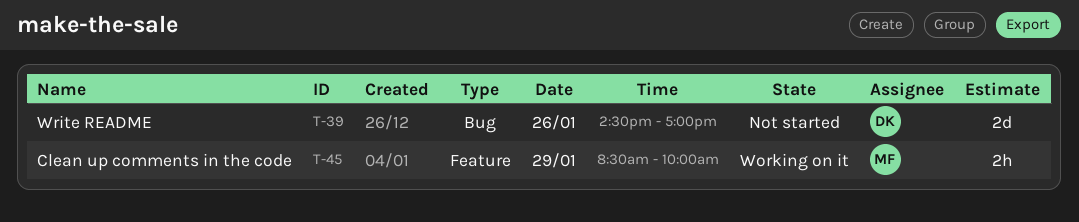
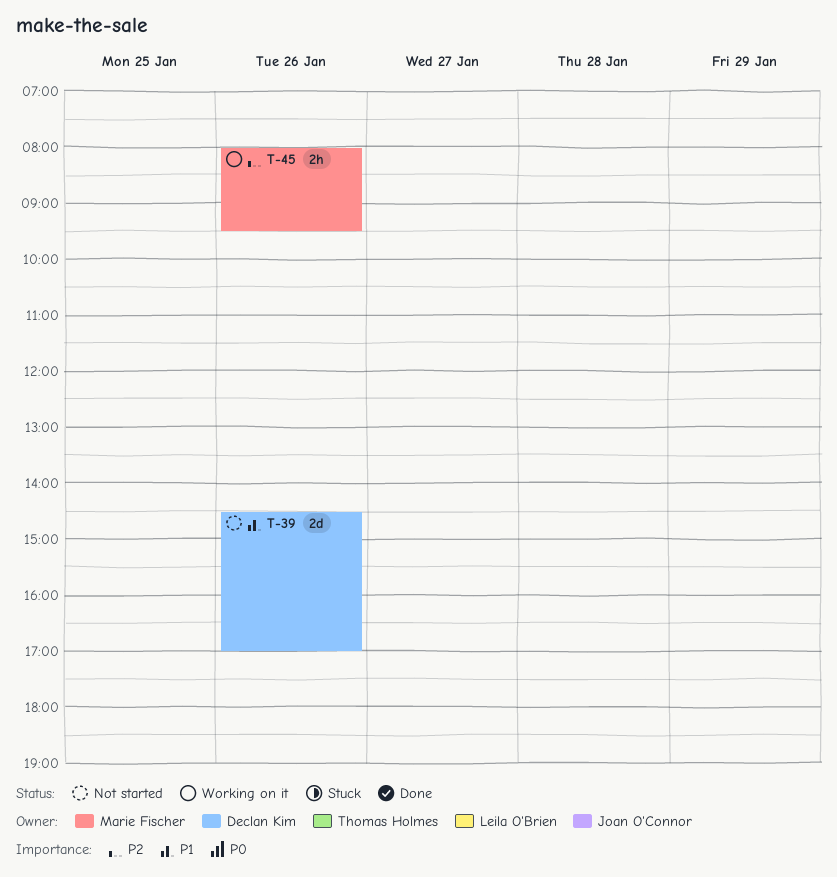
T-45, day: Jan 29 -> Jan 26
T-45, begins: 08:30 -> 08:00
T-45, ends: 10:00 -> 09:30

